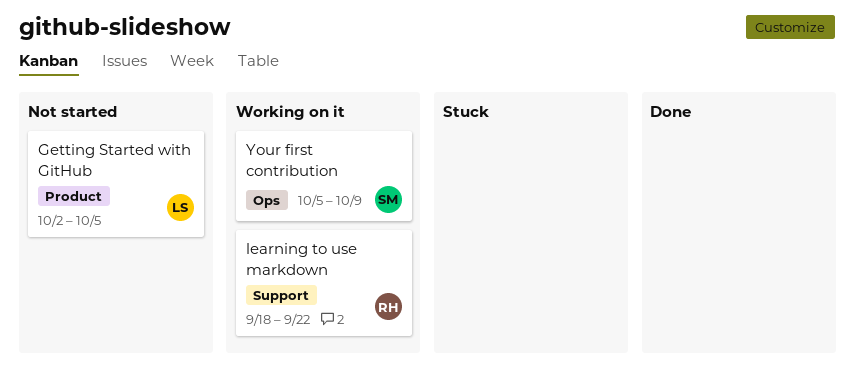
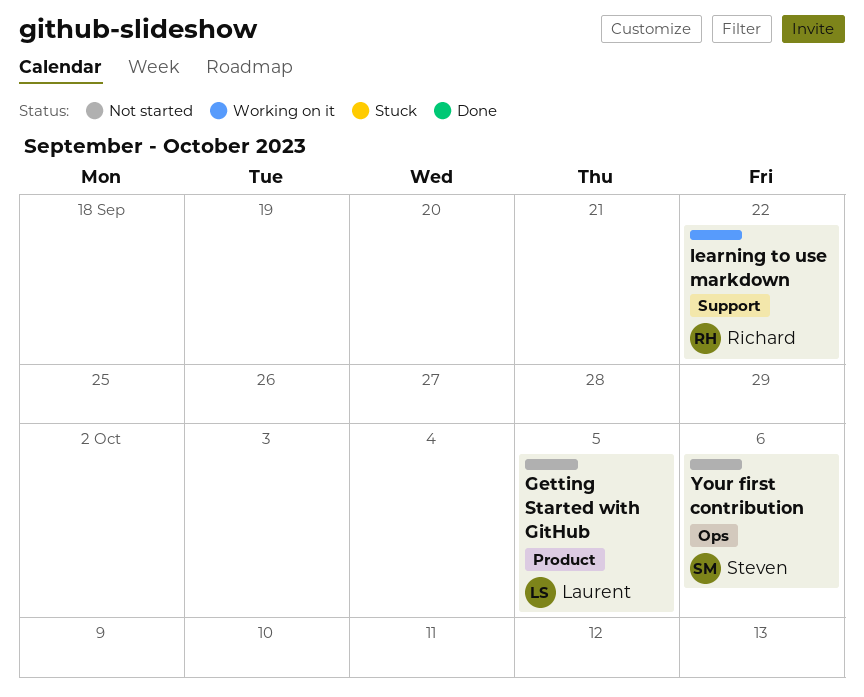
Your first contribution, status: Working on it -> Not started
Your first contribution, due: Oct 9 -> Oct 6

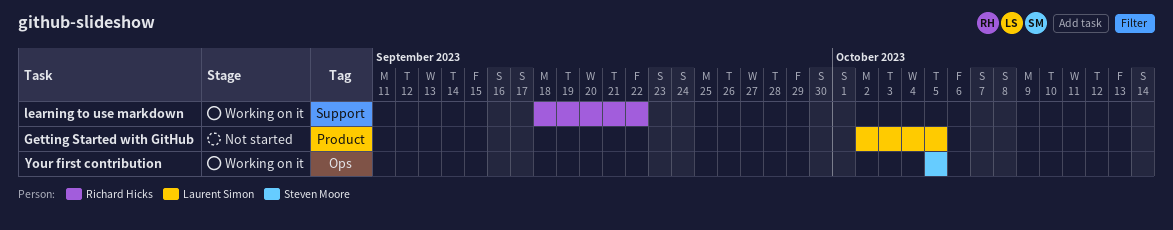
Your first contribution, status: Not started -> Working on it
Your first contribution, due: Oct 6 -> Oct 5

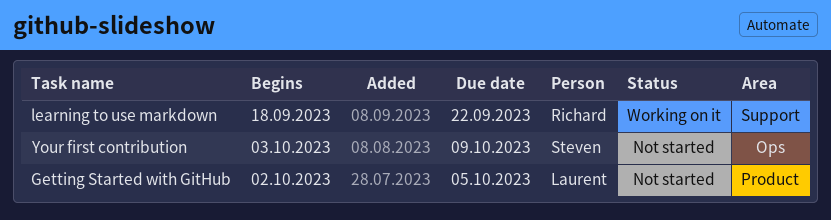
Your first contribution, status: Working on it -> Not started
Your first contribution, start: Oct 5 -> Oct 3
Your first contribution, due: Oct 5 -> Oct 9

